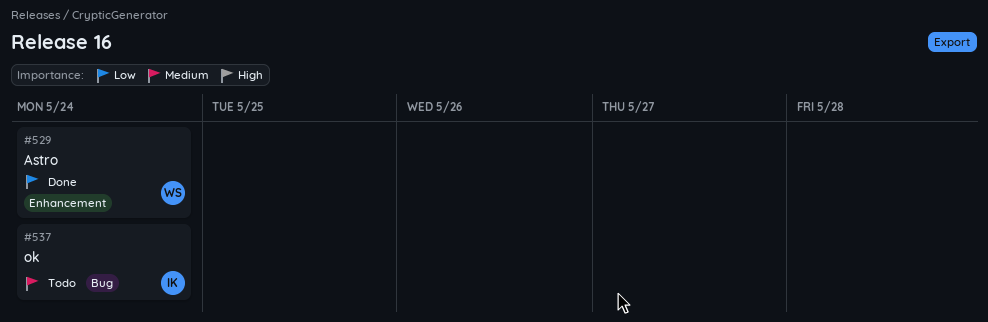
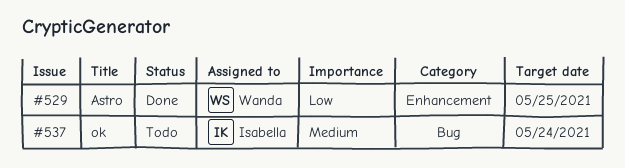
#529, due: May 24 -> May 25

